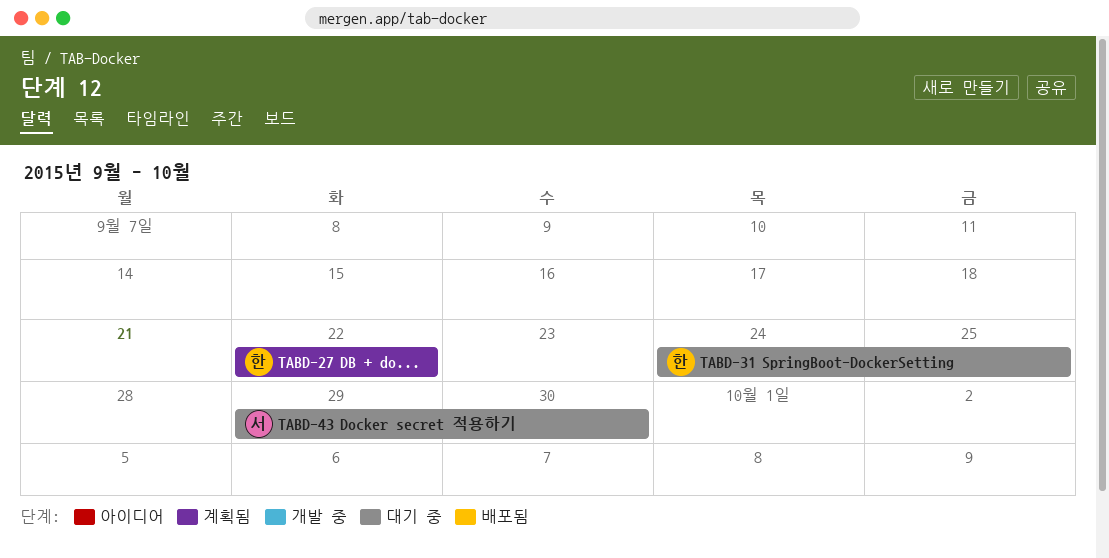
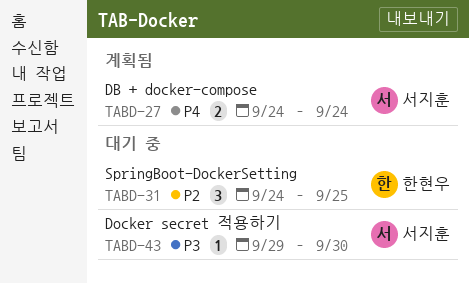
TABD-27, owner: 한현우 -> 서지훈
TABD-27, start: Sep 22 -> Sep 24
TABD-27, due: Sep 22 -> Sep 24

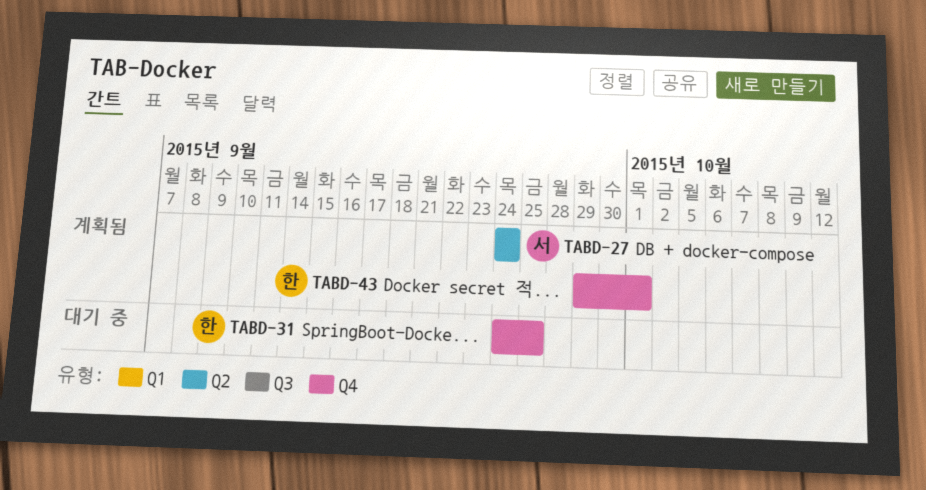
TABD-43, status: 대기 중 -> 계획됨
TABD-43, owner: 서지훈 -> 한현우
TABD-43, due: Sep 30 -> Oct 1

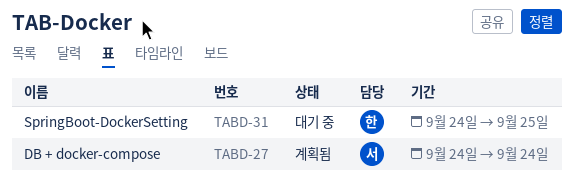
TABD-43: present -> none

